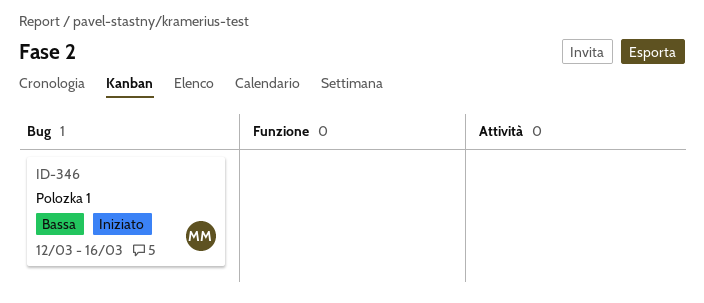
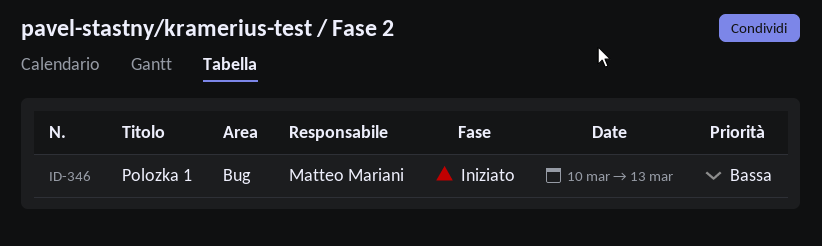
ID-346, start: Mar 12 -> Mar 10
ID-346, due: Mar 16 -> Mar 13

